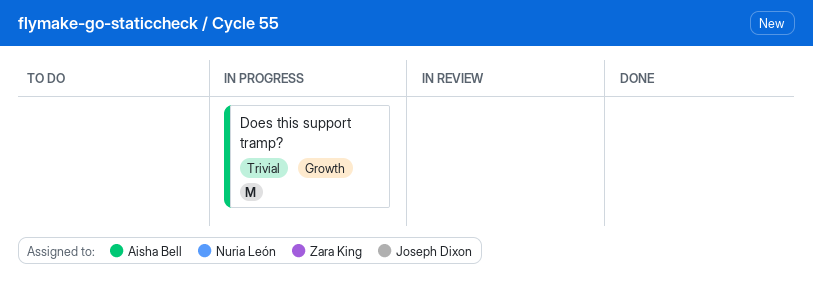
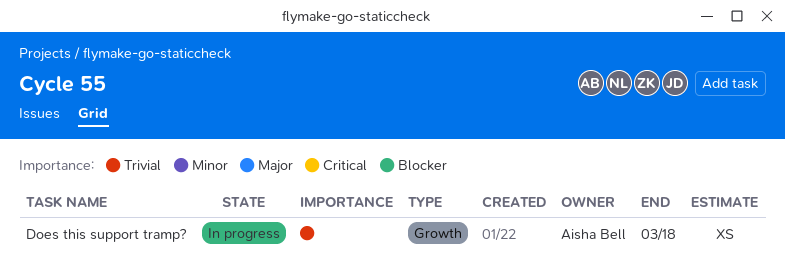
Does this support tramp?, estimate: M -> XS

